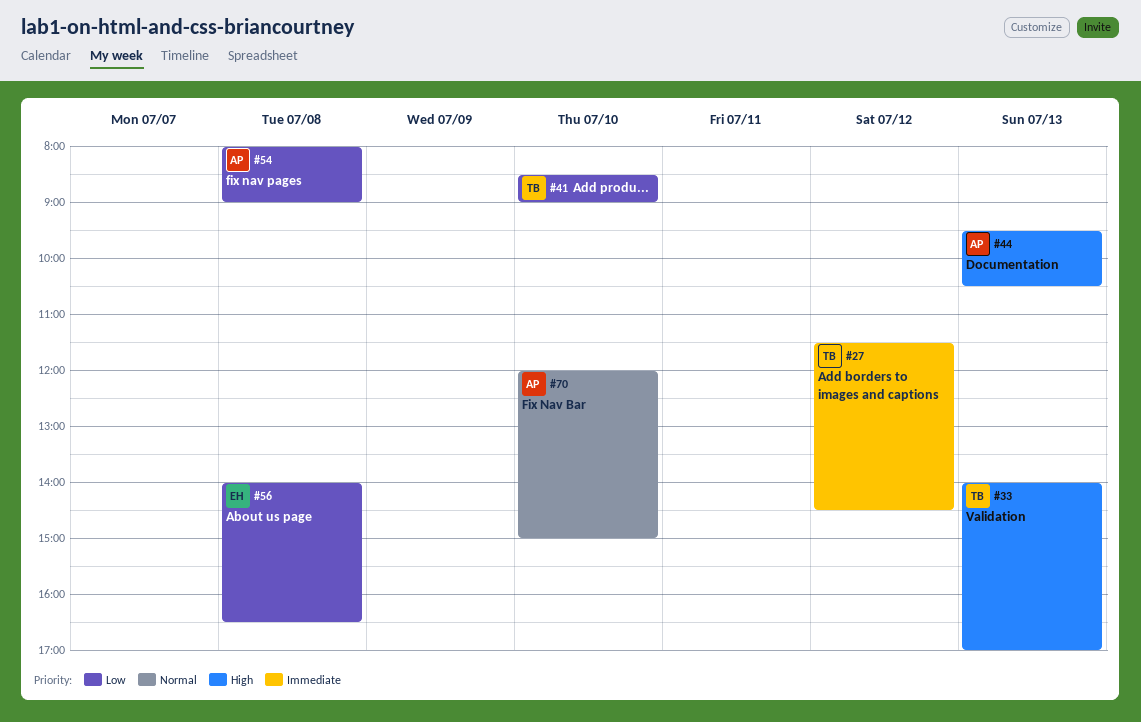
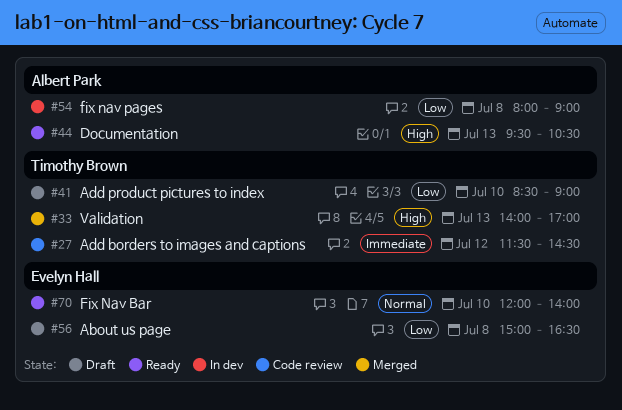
#56, begins: 14:00 -> 15:00
#70, owner: Albert Park -> Evelyn Hall
#70, ends: 15:00 -> 14:00

